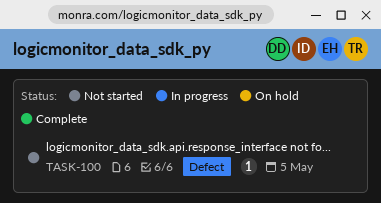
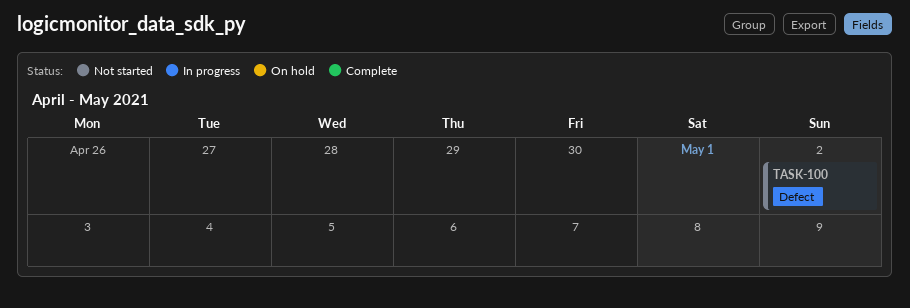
TASK-100, due: May 5 -> May 2

